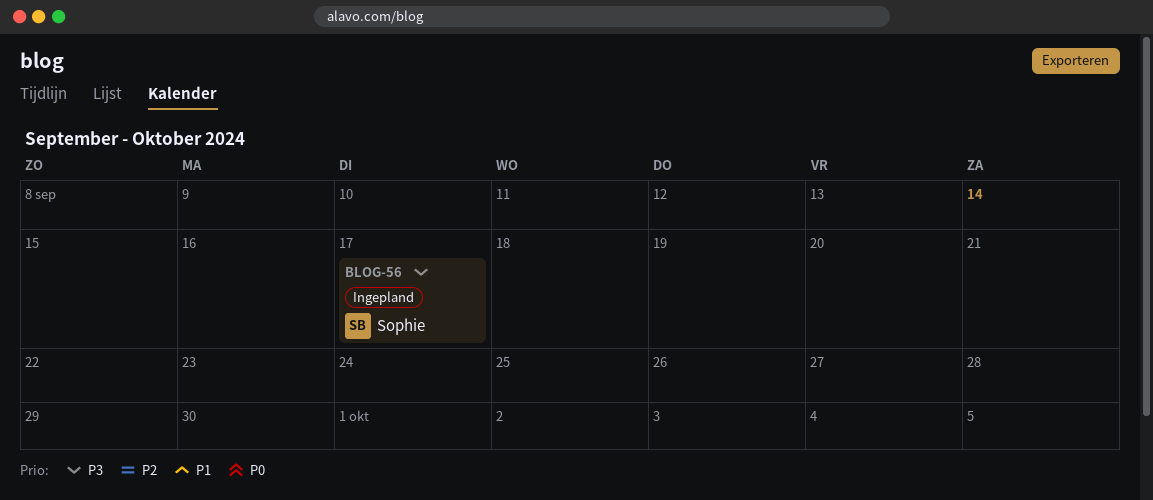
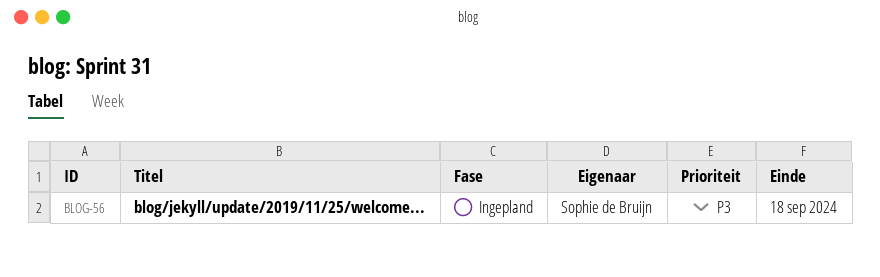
BLOG-56, due: Sep 17 -> Sep 18

